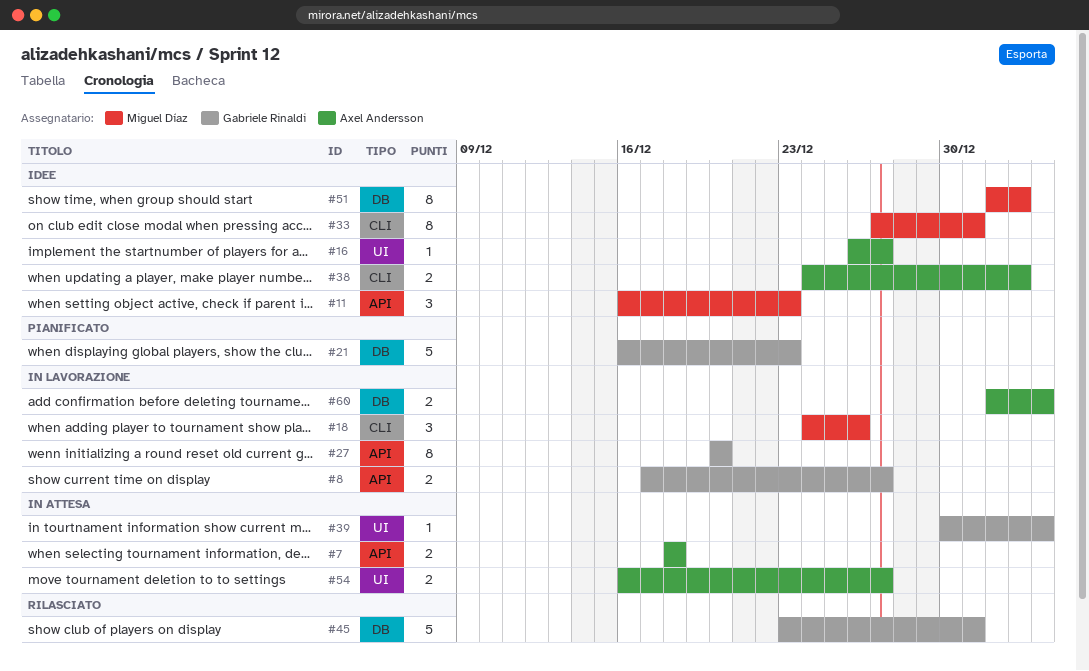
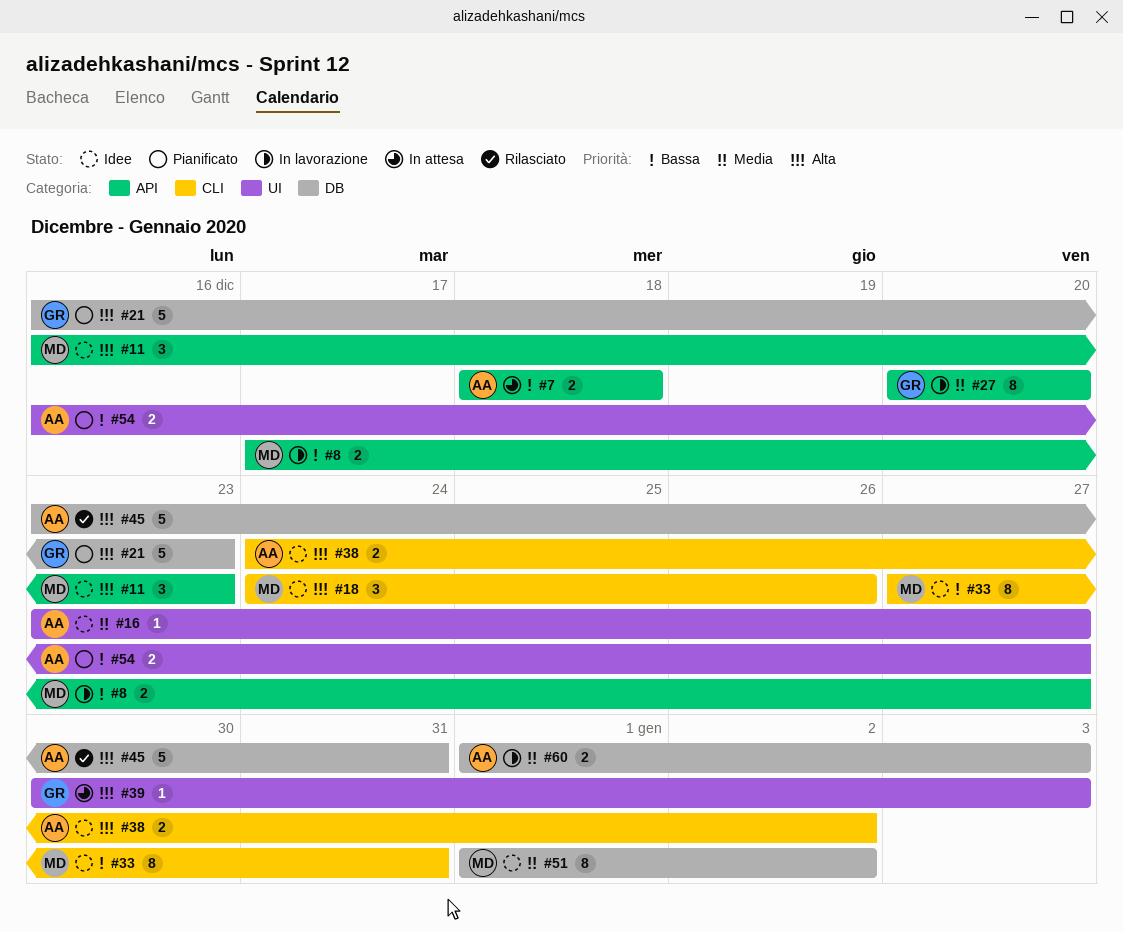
#8, owner: Gabriele Rinaldi -> Miguel Díaz
#16, start: Dec 26 -> Dec 23
#18, status: In lavorazione -> Idee
#45, owner: Gabriele Rinaldi -> Axel Andersson
#54, status: In attesa -> Pianificato

